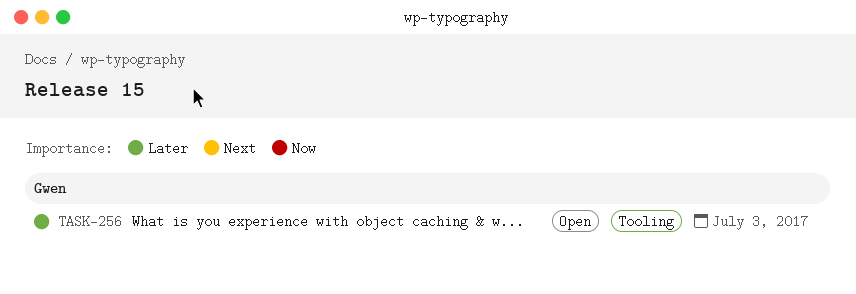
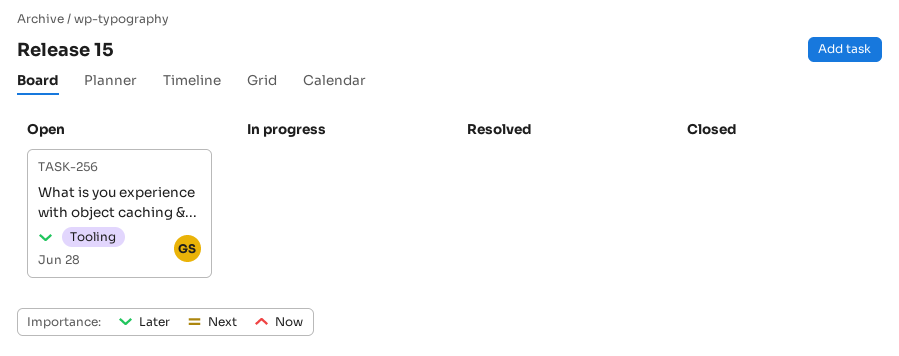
TASK-256, due: Jul 3 -> Jun 28

